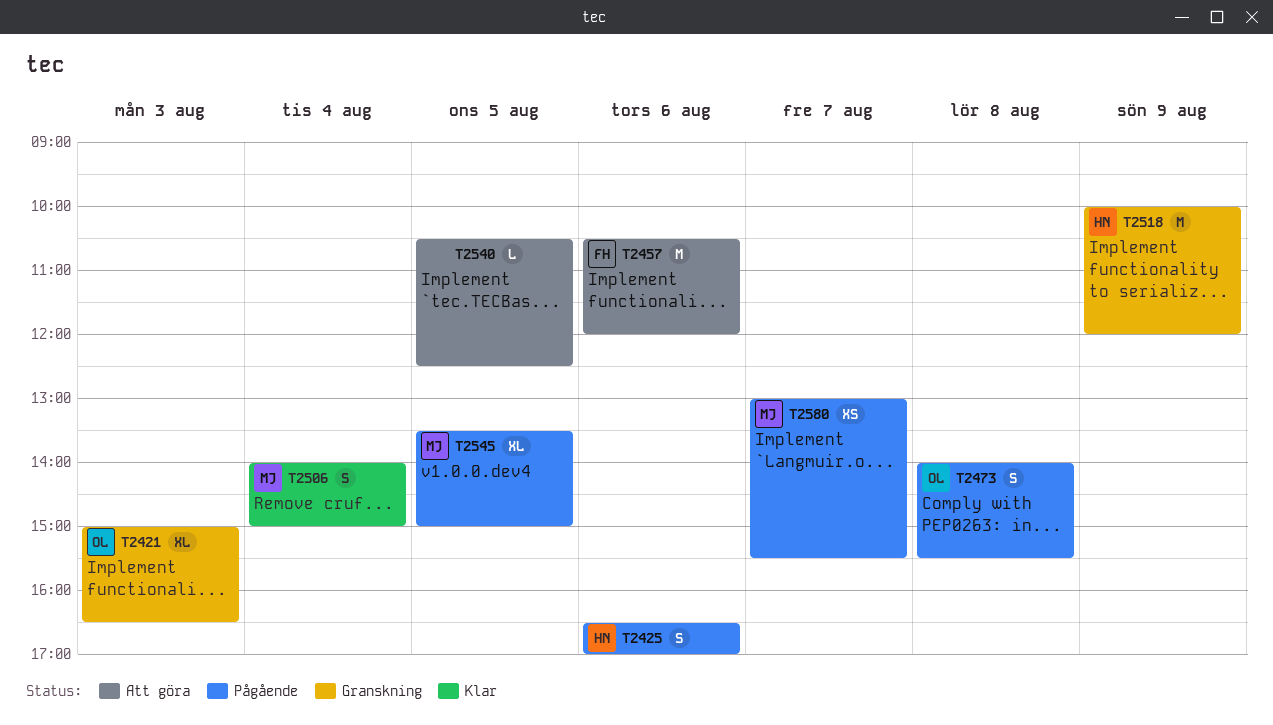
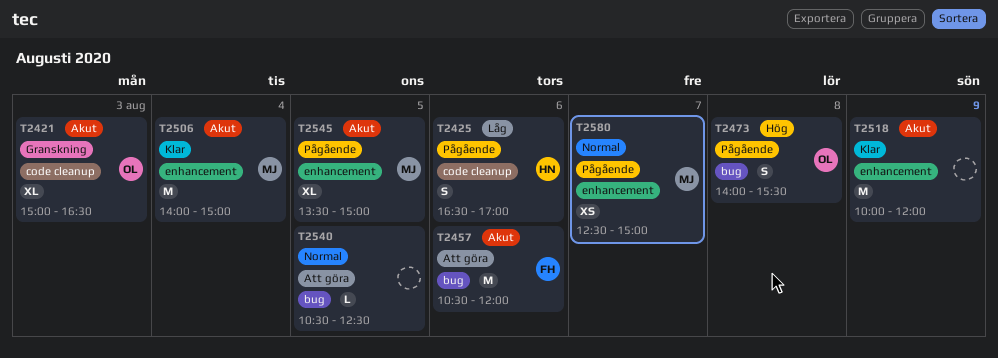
T2506, estimate: S -> M
T2518, status: Granskning -> Klar
T2518, owner: HN -> none
T2580, begins: 13:00 -> 12:30
T2580, ends: 15:30 -> 15:00

